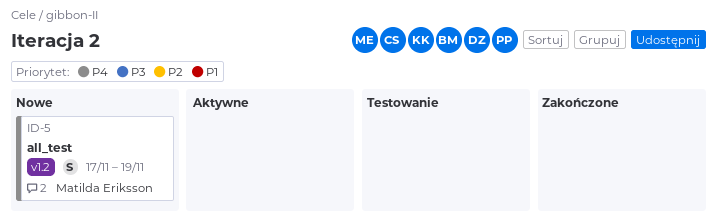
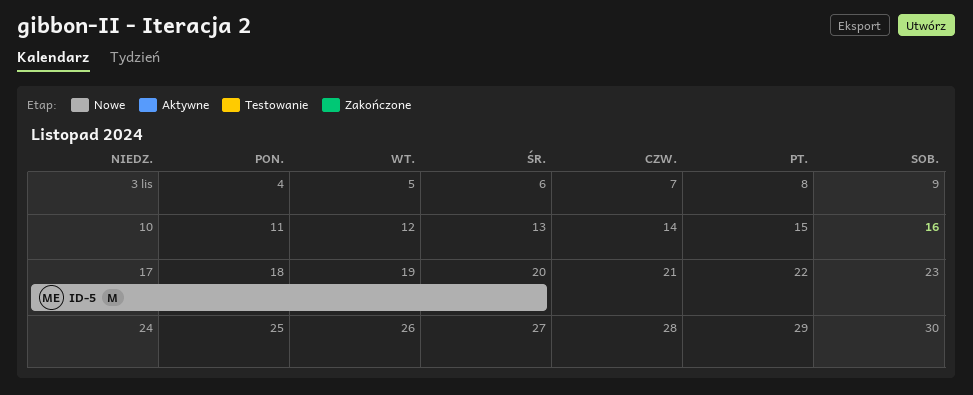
ID-5, estimate: S -> M
ID-5, due: Nov 19 -> Nov 20

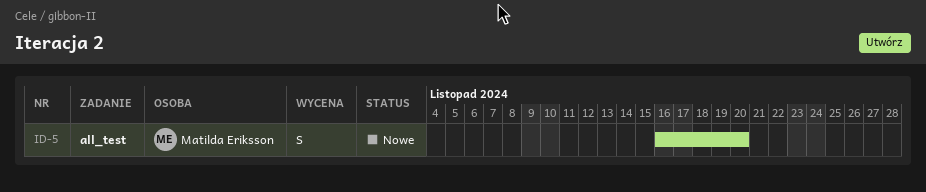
ID-5, estimate: M -> S
ID-5, start: Nov 17 -> Nov 16

